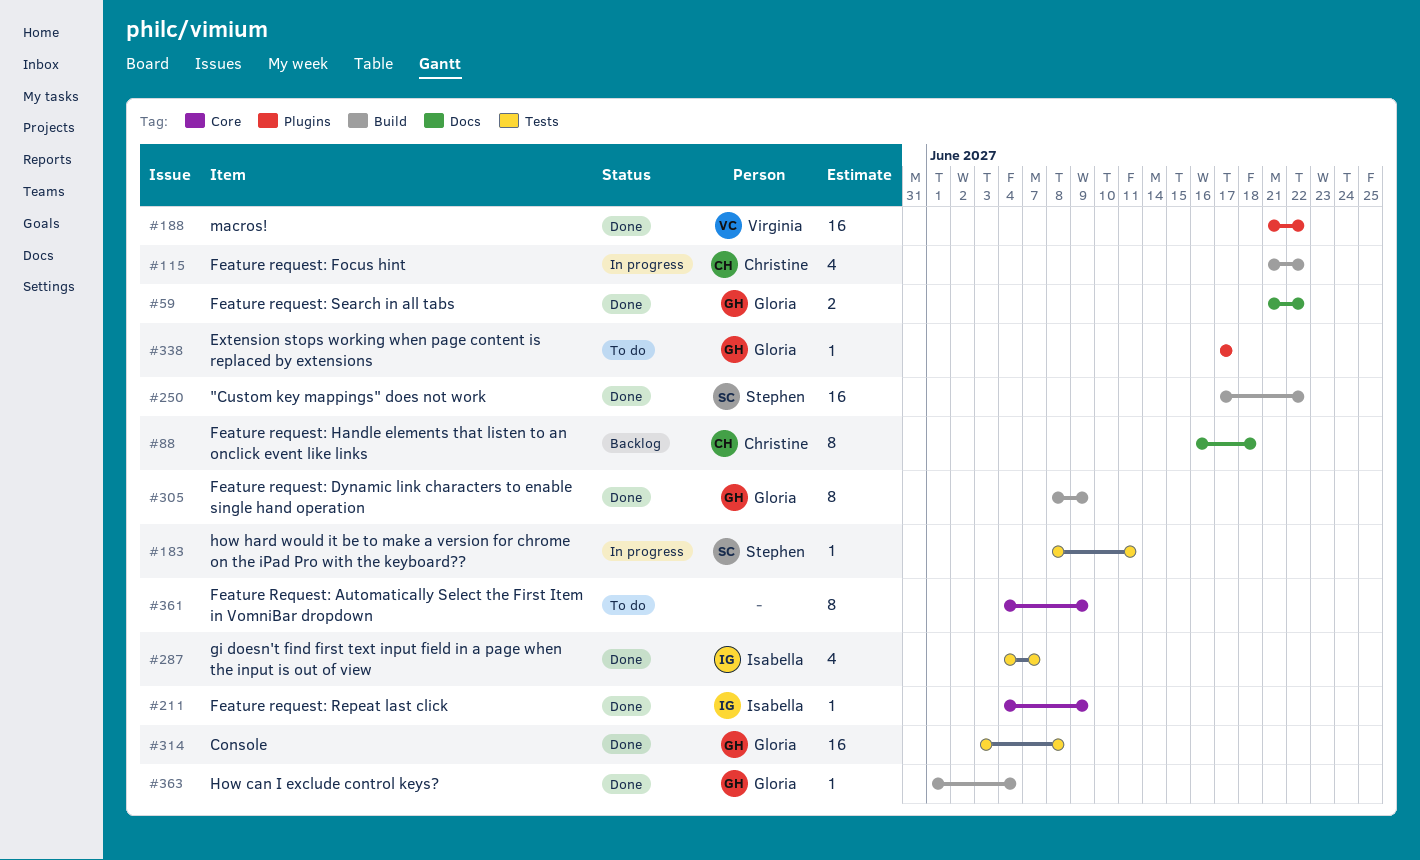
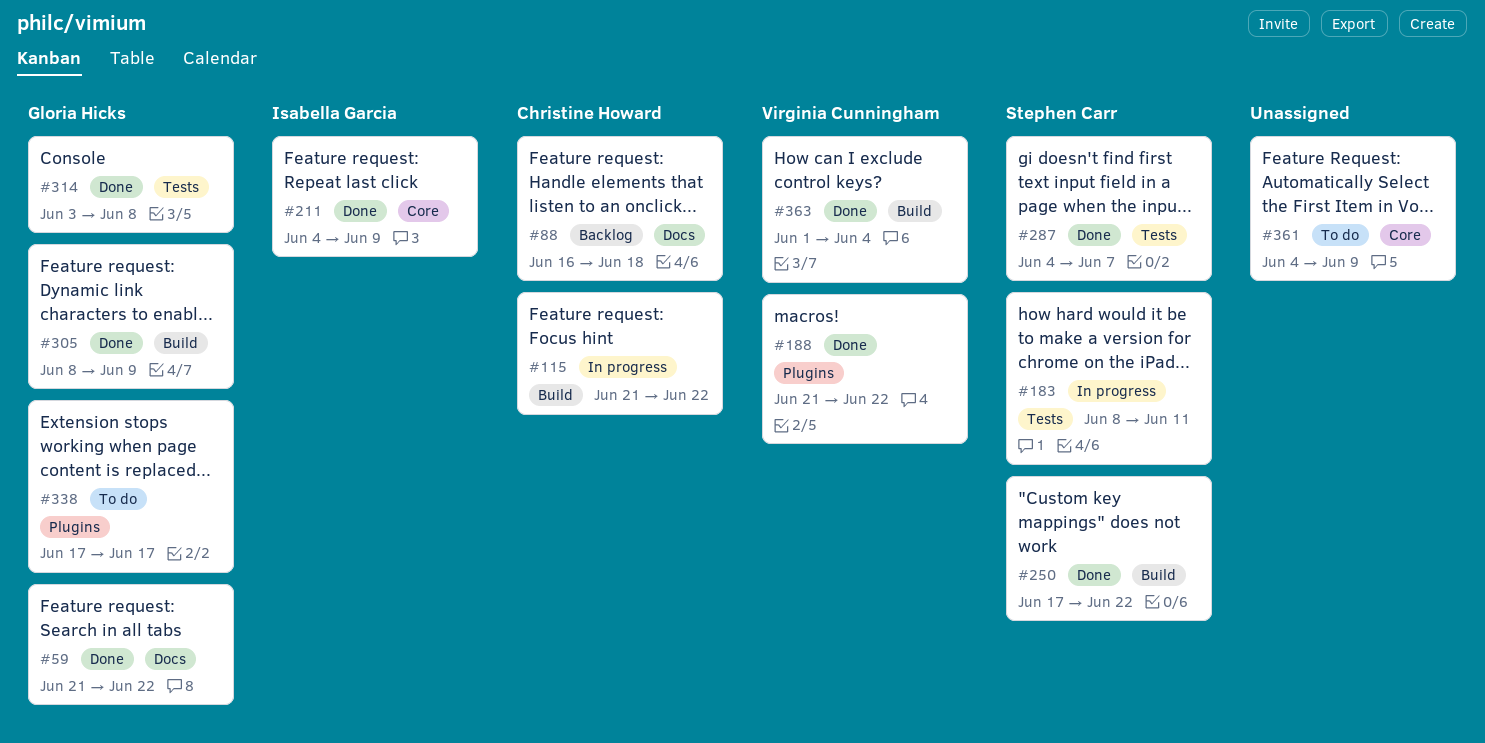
#287, owner: Isabella Garcia -> Stephen Carr
#363, owner: Gloria Hicks -> Virginia Cunningham

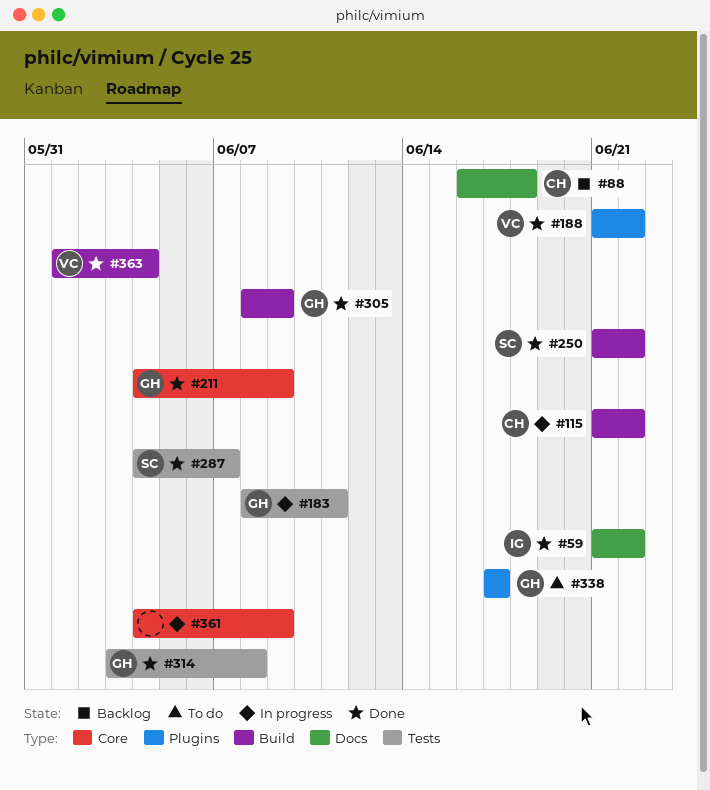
#59, owner: Gloria Hicks -> Isabella Garcia
#183, owner: Stephen Carr -> Gloria Hicks
#211, owner: Isabella Garcia -> Gloria Hicks
#250, start: Jun 17 -> Jun 21
#361, status: To do -> In progress

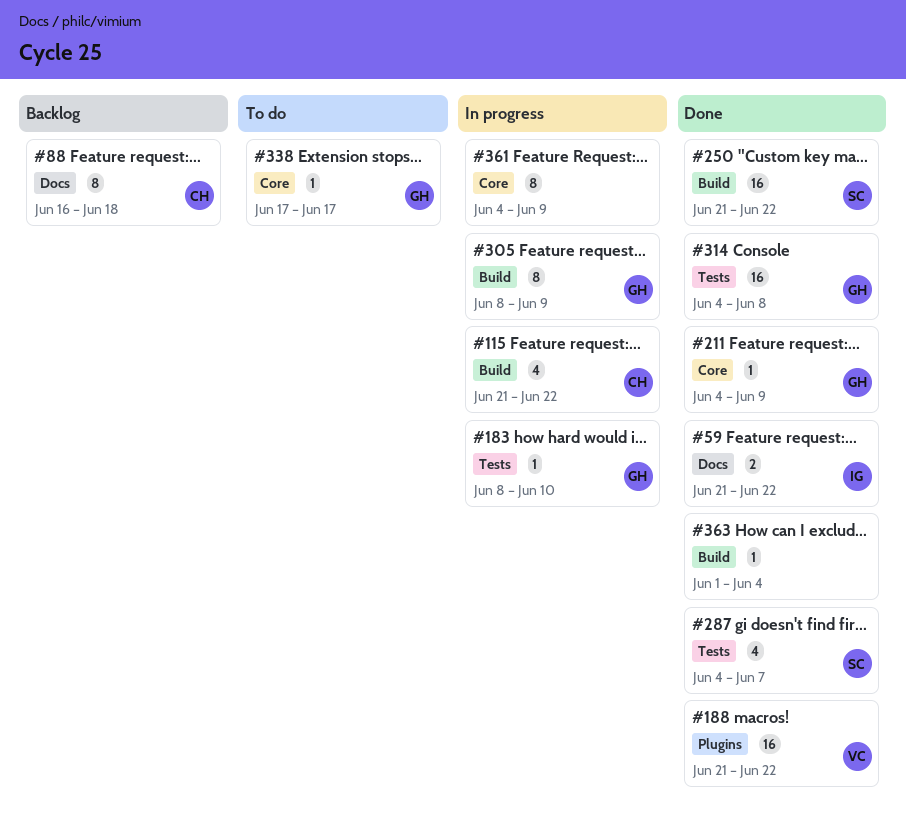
#183, due: Jun 11 -> Jun 10
#305, status: Done -> In progress
#314, start: Jun 3 -> Jun 4
#338, label: Plugins -> Core
#363, owner: VC -> none

